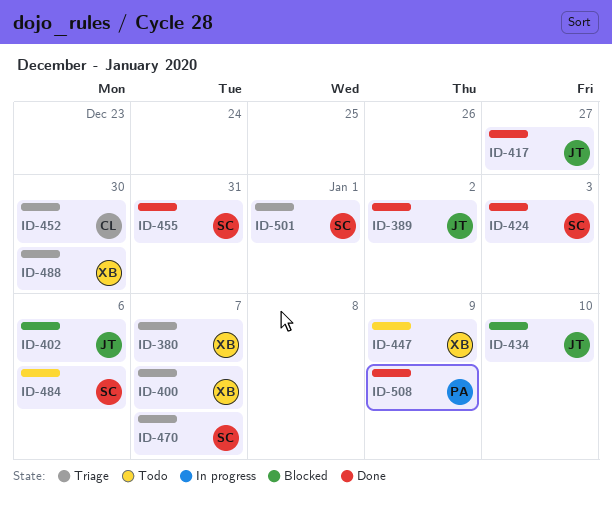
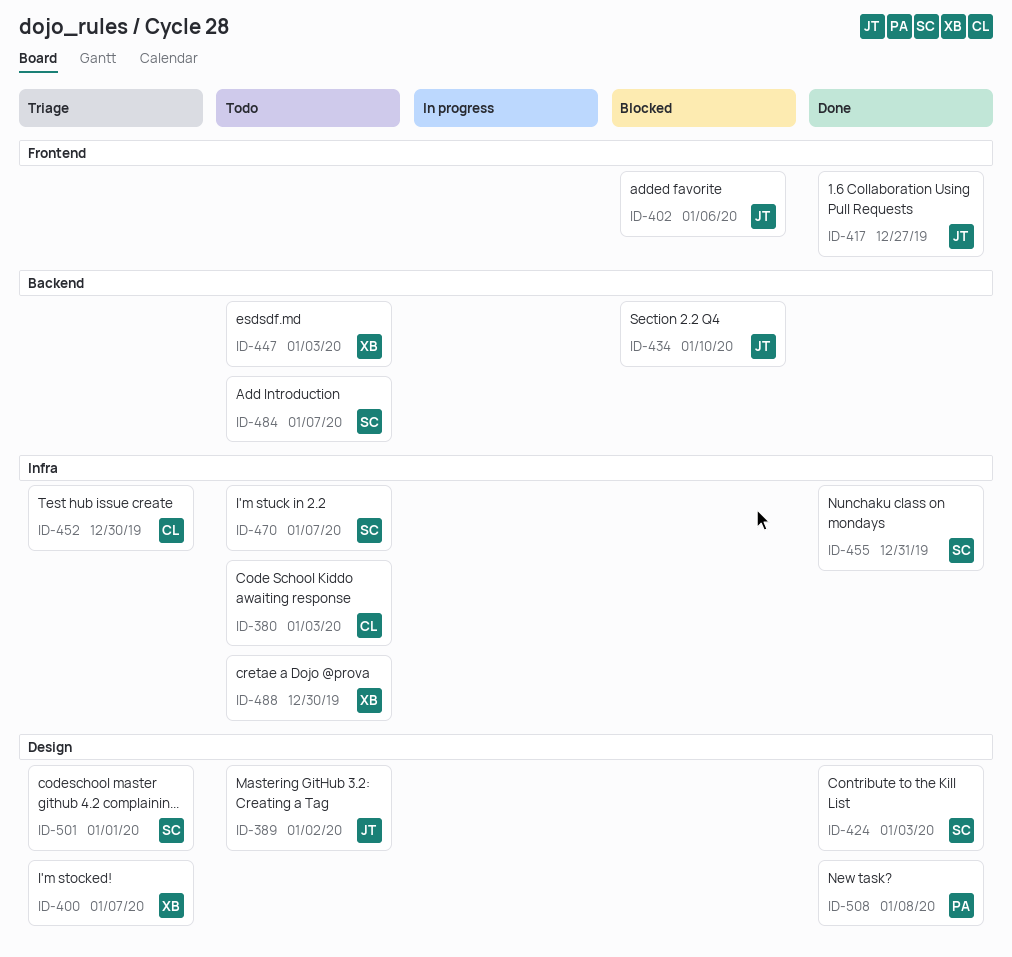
ID-380, status: Triage -> Todo
ID-380, owner: XB -> CL
ID-380, due: Jan 7 -> Jan 3
ID-389, status: Done -> Todo
ID-447, due: Jan 9 -> Jan 3
ID-470, status: Triage -> Todo
ID-484, due: Jan 6 -> Jan 7
ID-488, status: Triage -> Todo
ID-508, due: Jan 9 -> Jan 8

